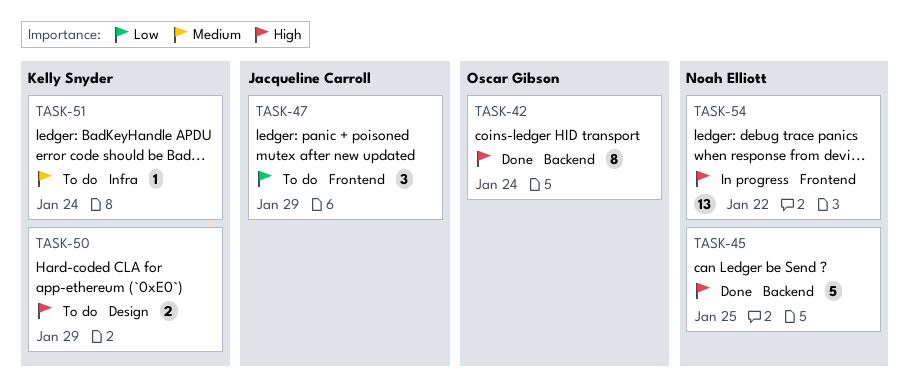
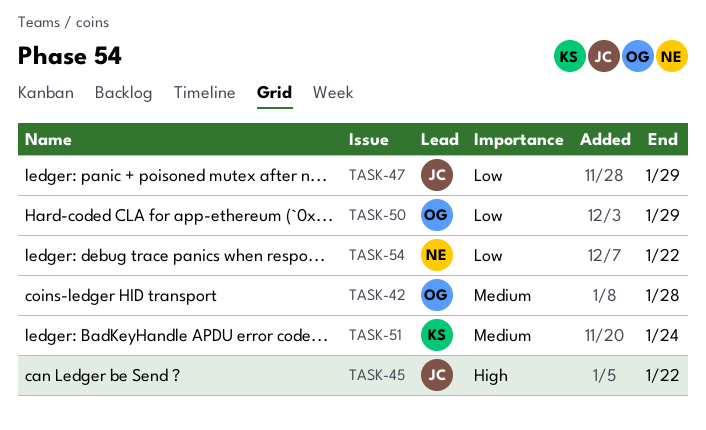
TASK-42, priority: High -> Medium
TASK-42, due: Jan 24 -> Jan 28
TASK-45, owner: Noah Elliott -> Jacqueline Carroll
TASK-45, due: Jan 25 -> Jan 22
TASK-50, owner: Kelly Snyder -> Oscar Gibson
TASK-50, priority: High -> Low
TASK-54, priority: High -> Low

